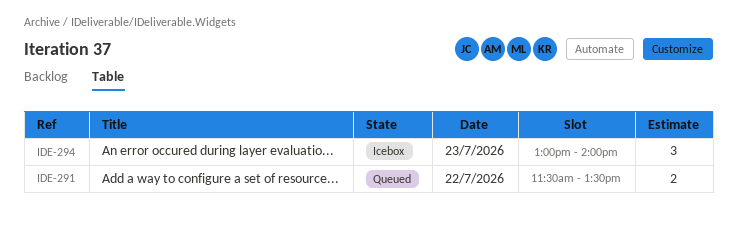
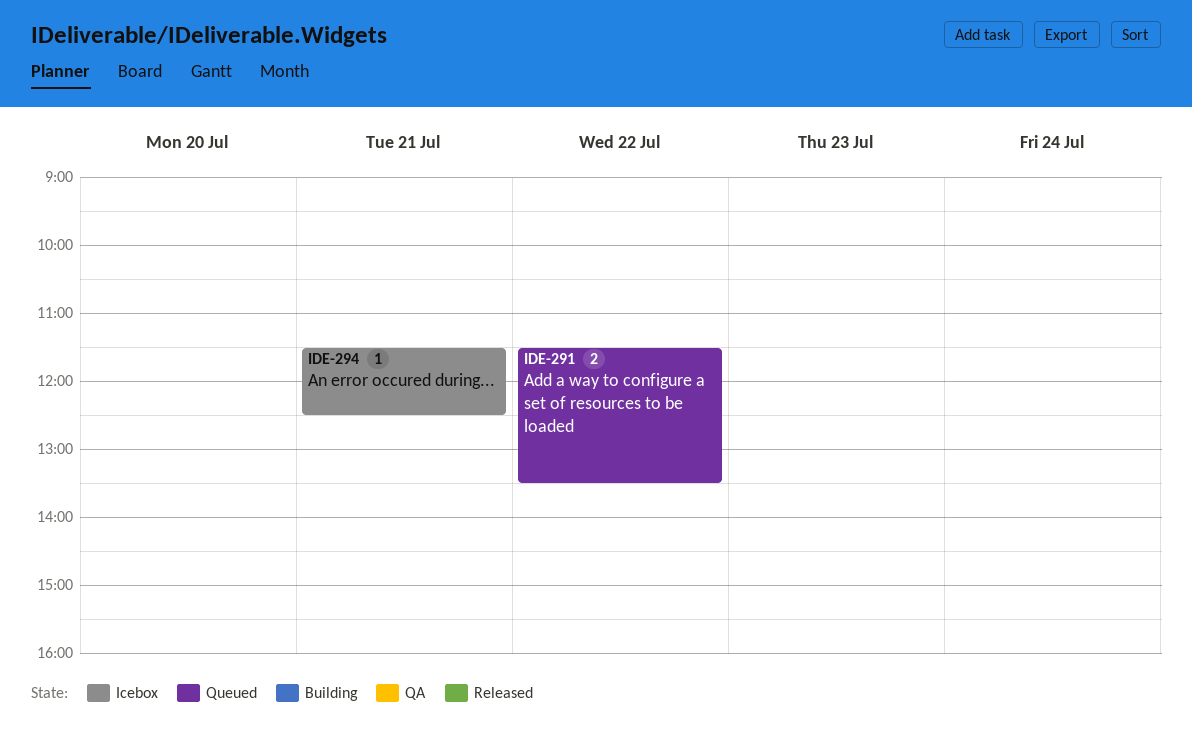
IDE-294, estimate: 3 -> 1
IDE-294, day: Jul 23 -> Jul 21
IDE-294, begins: 13:00 -> 11:30
IDE-294, ends: 14:00 -> 12:30

